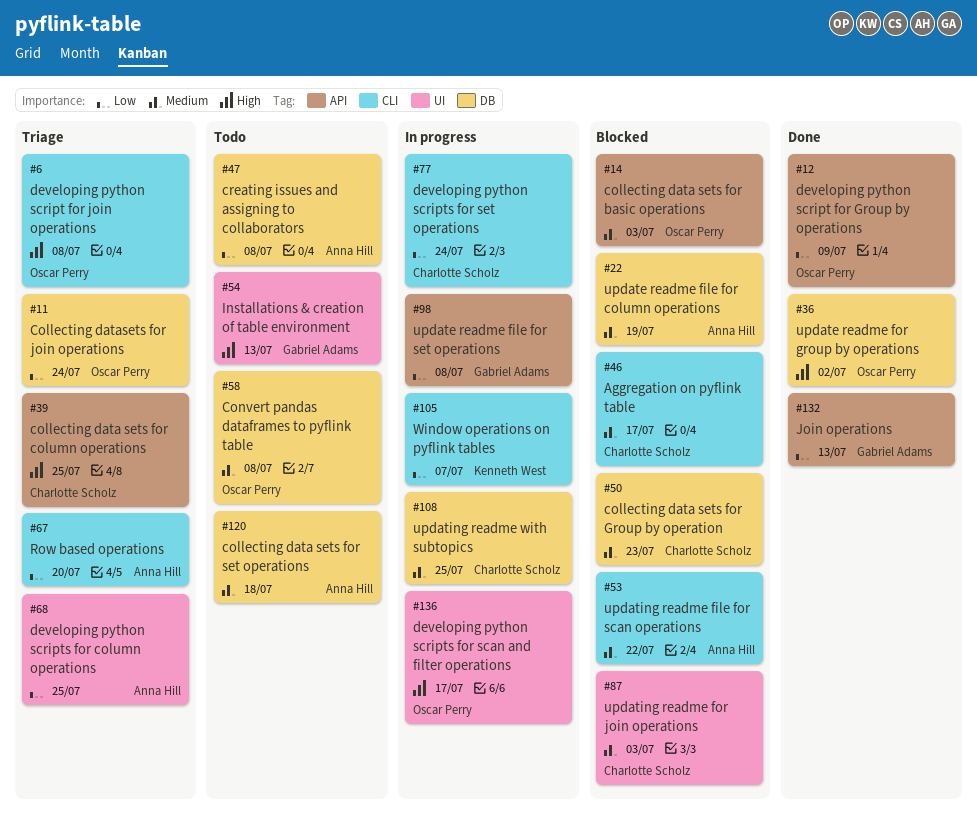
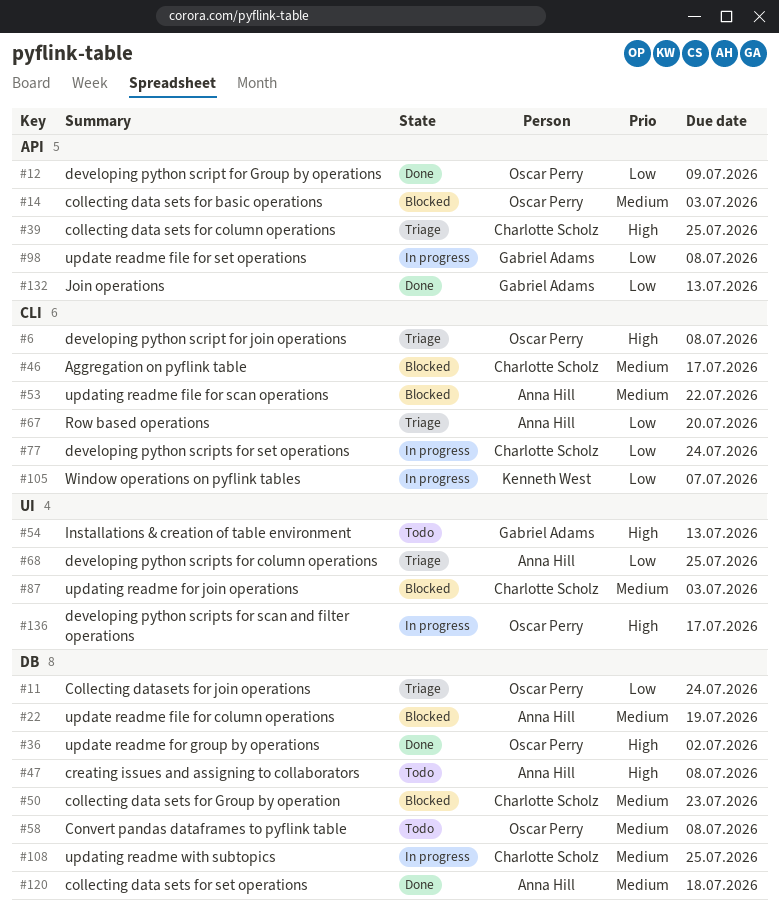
#47, priority: Low -> High
#120, status: Todo -> Done

